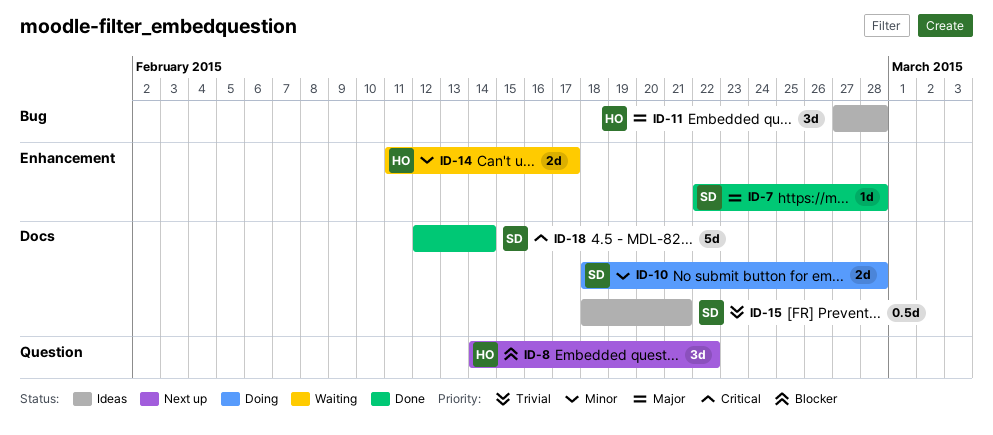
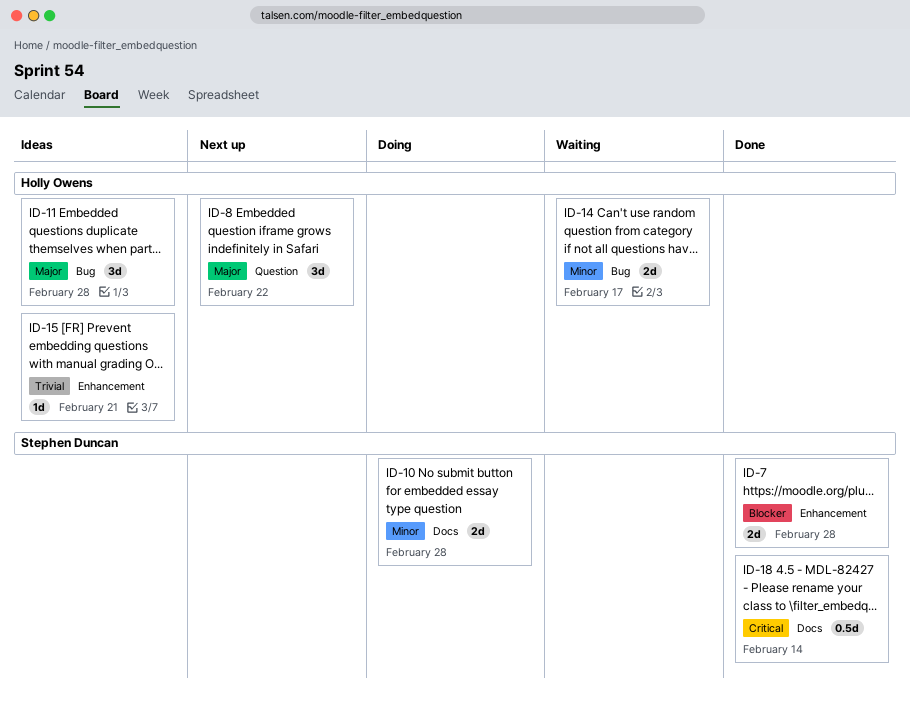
ID-7, priority: Major -> Blocker
ID-7, estimate: 1d -> 2d
ID-8, priority: Blocker -> Major
ID-14, label: Enhancement -> Bug
ID-15, owner: Stephen Duncan -> Holly Owens
ID-15, label: Docs -> Enhancement
ID-15, estimate: 0.5d -> 1d
ID-18, estimate: 5d -> 0.5d

